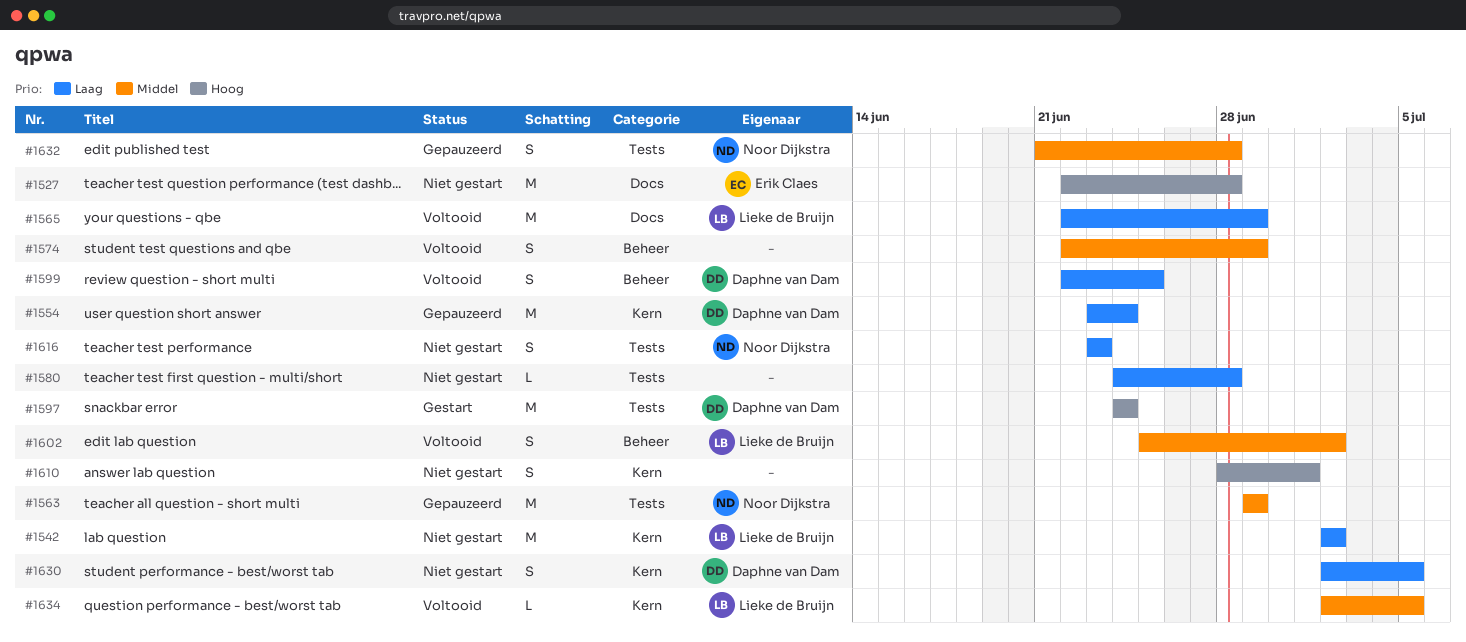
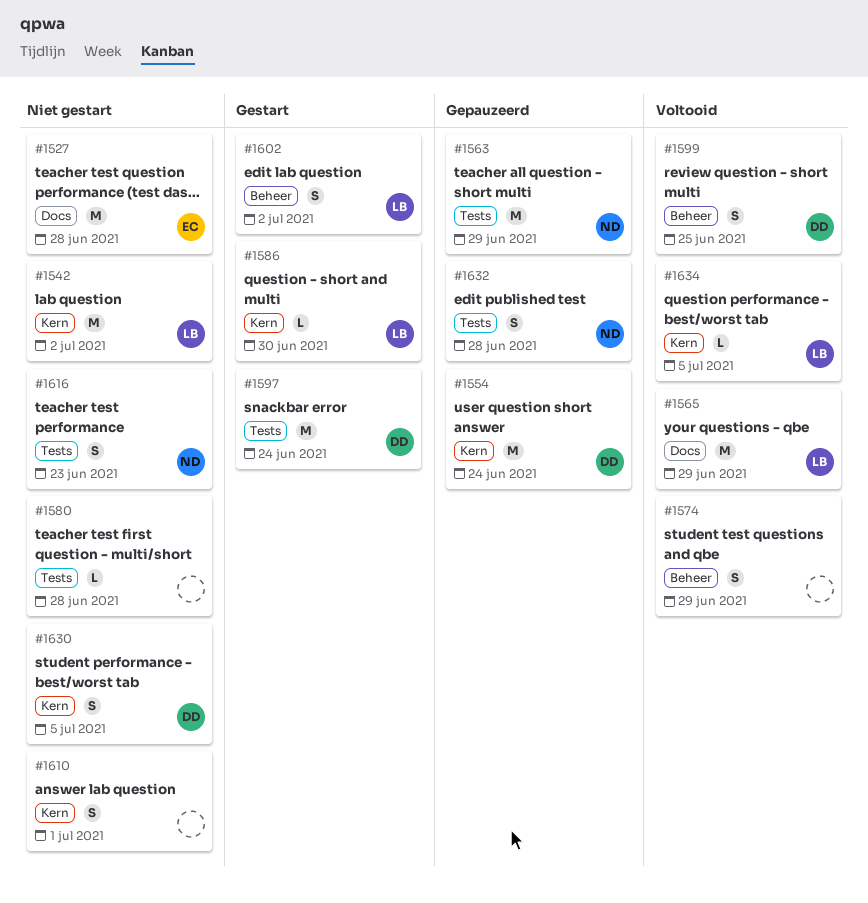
#1586: none -> present
#1602, status: Voltooid -> Gestart

